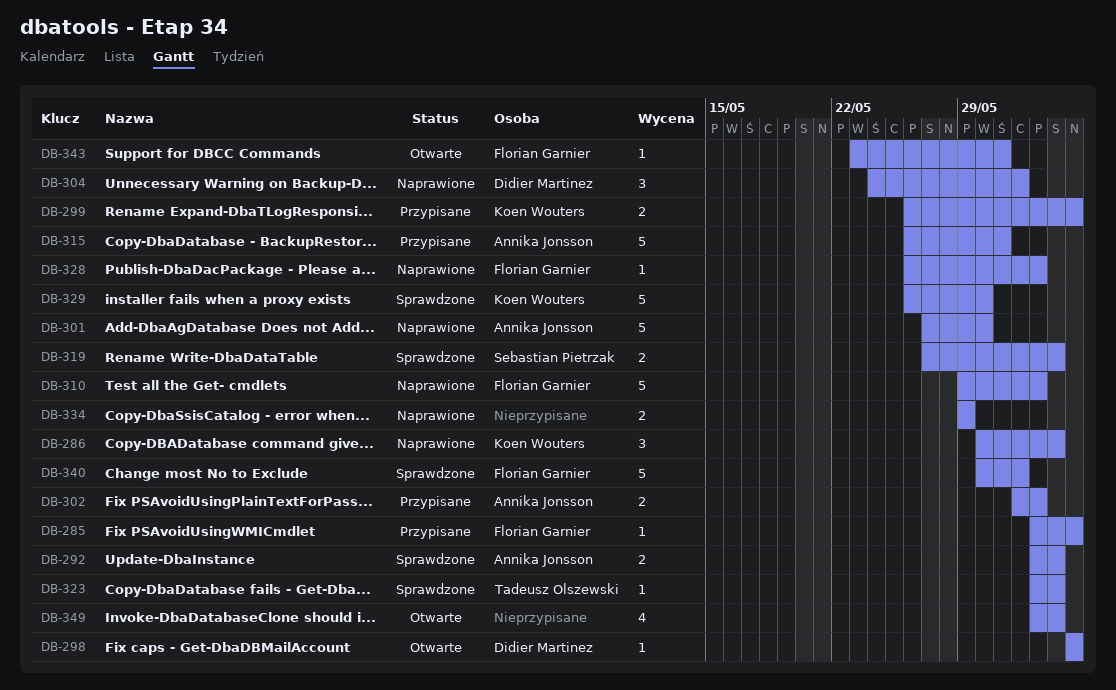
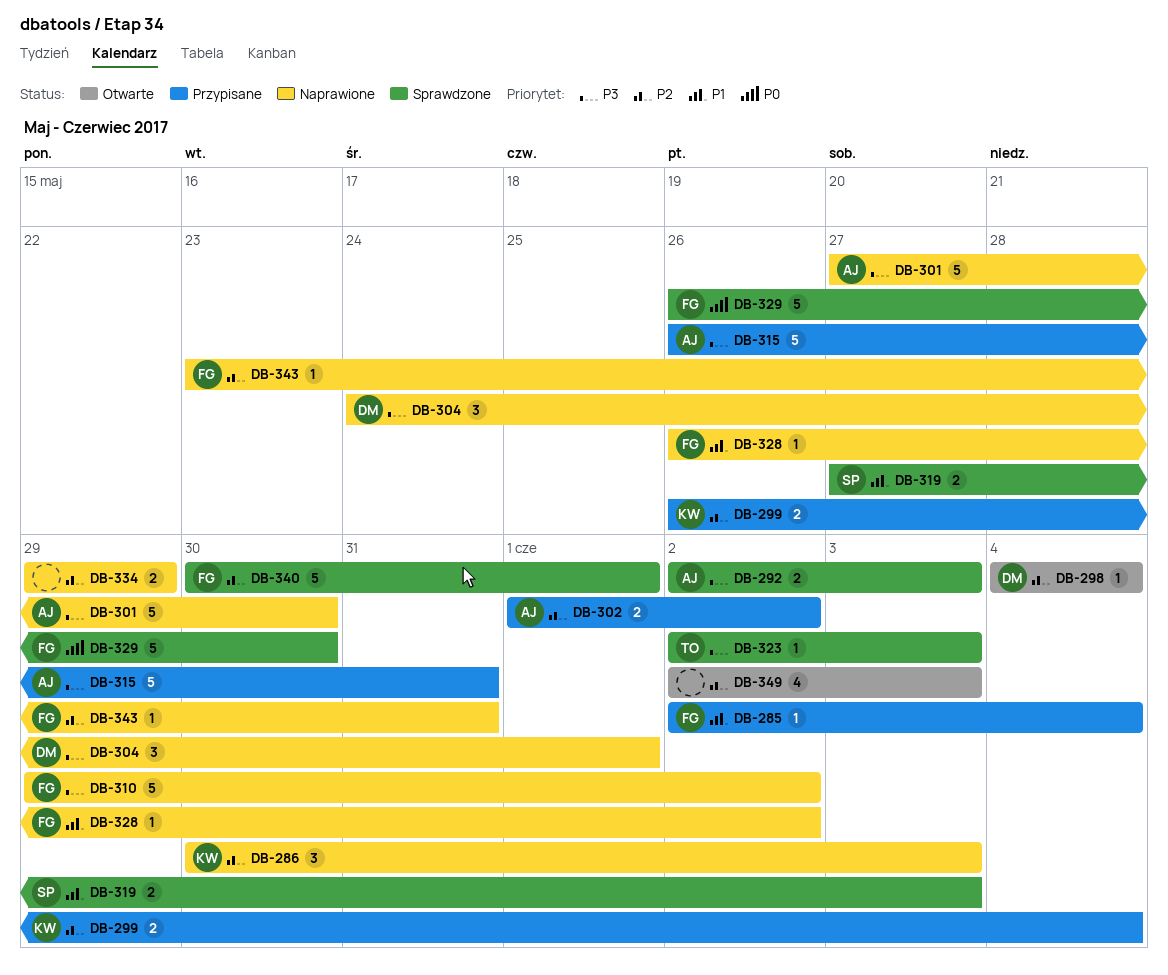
DB-329, owner: Koen Wouters -> Florian Garnier
DB-343, status: Otwarte -> Naprawione

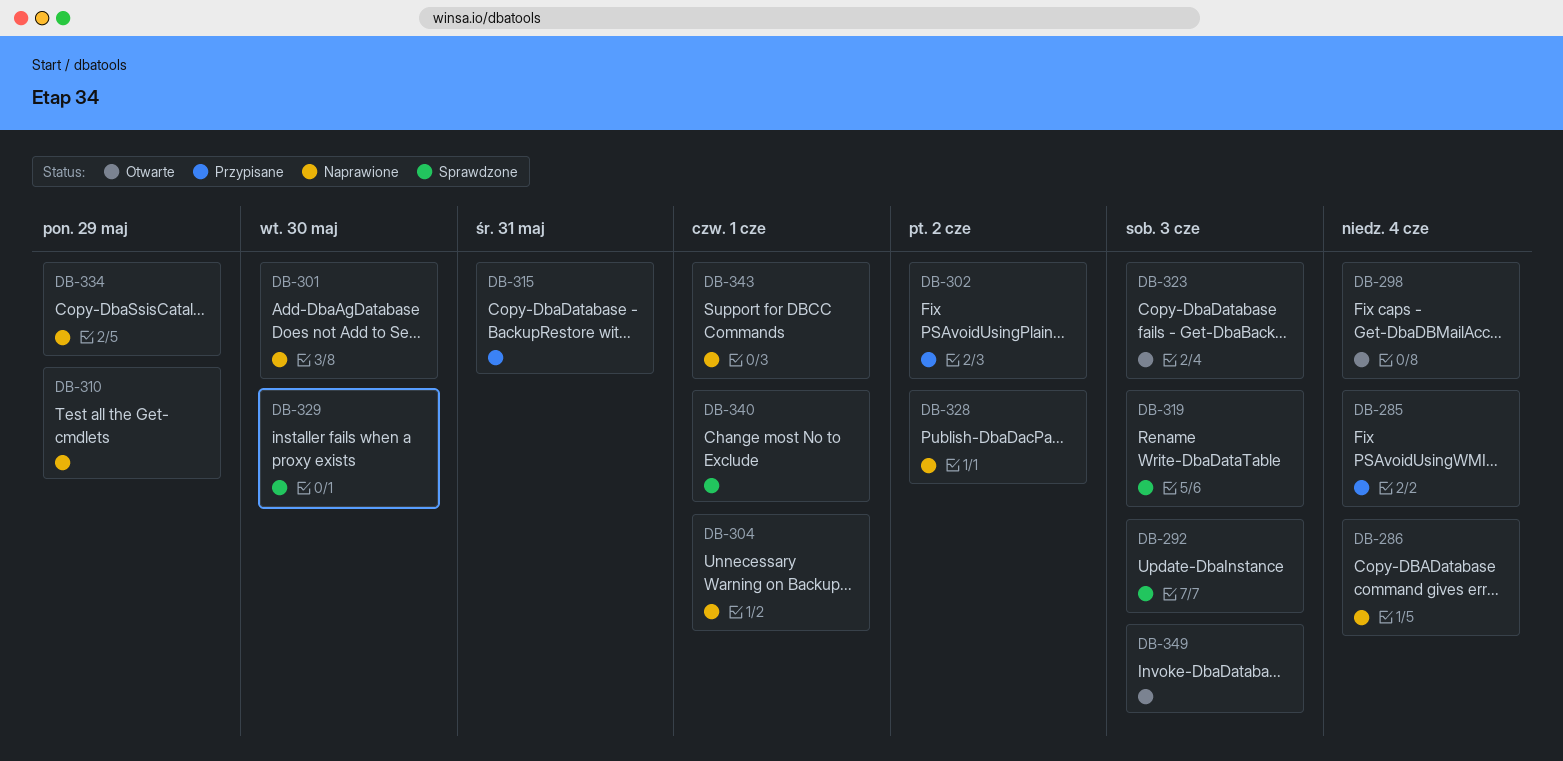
DB-286, due: Jun 3 -> Jun 4
DB-299: present -> none
DB-310, due: Jun 2 -> May 29
DB-323, status: Sprawdzone -> Otwarte
DB-343, due: May 31 -> Jun 1

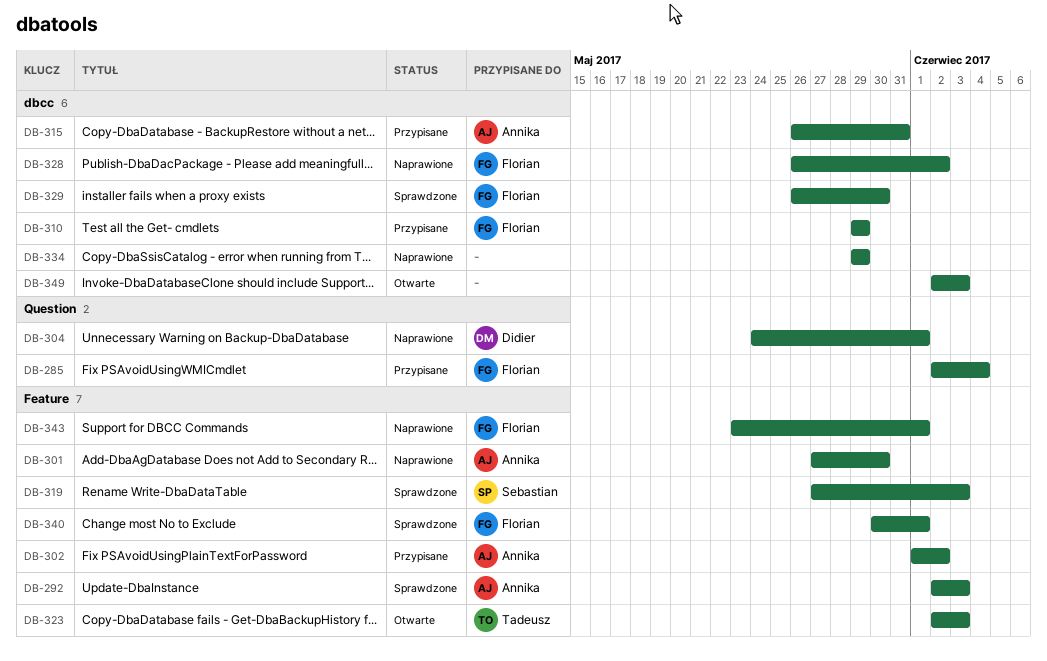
DB-286: present -> none
DB-298: present -> none
DB-310, status: Naprawione -> Przypisane

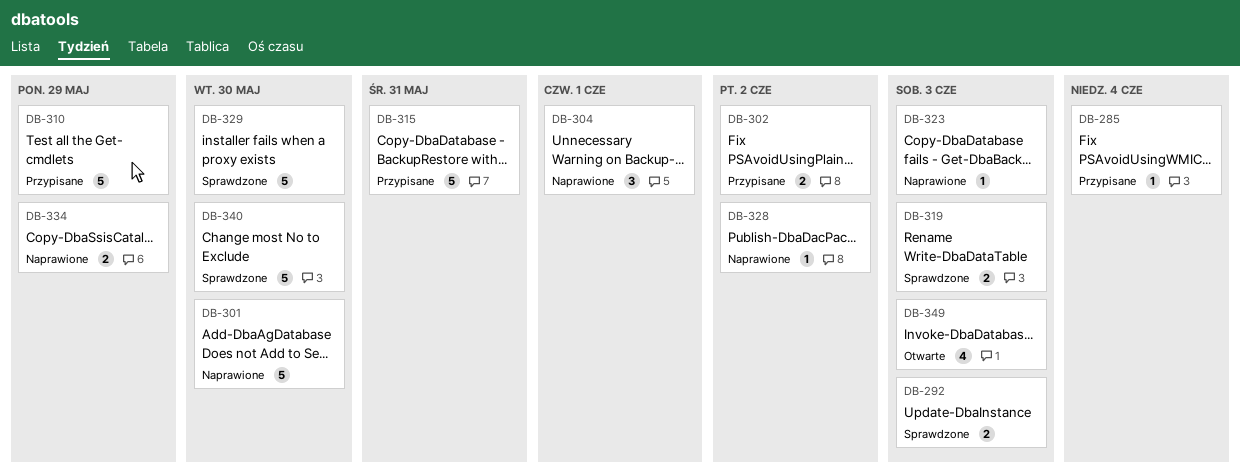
DB-323, status: Otwarte -> Naprawione
DB-340, due: Jun 1 -> May 30
DB-343: present -> none

